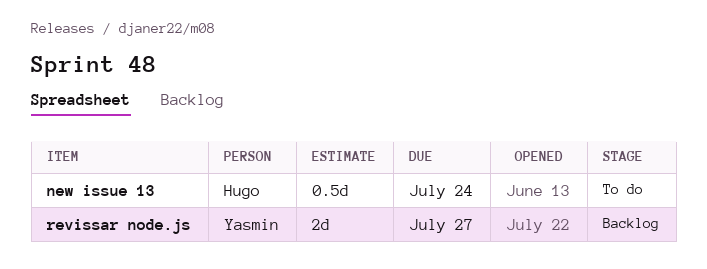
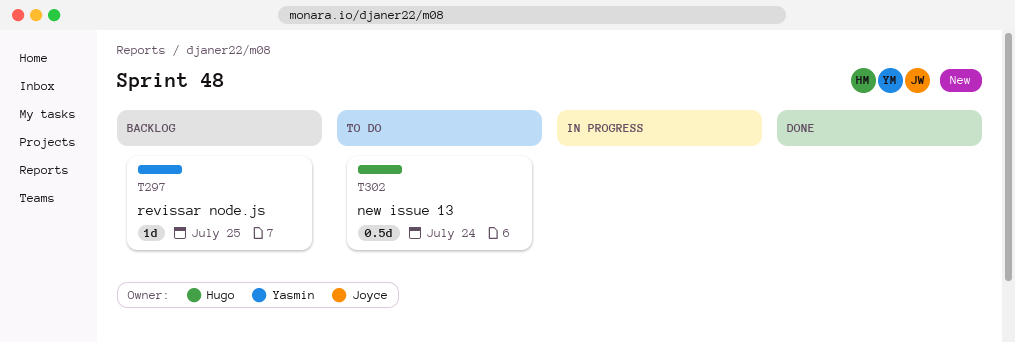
revissar node.js, estimate: 2d -> 1d
revissar node.js, due: Jul 27 -> Jul 25

